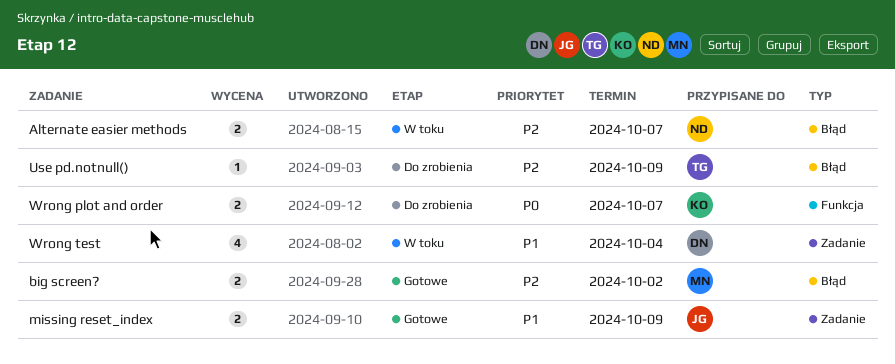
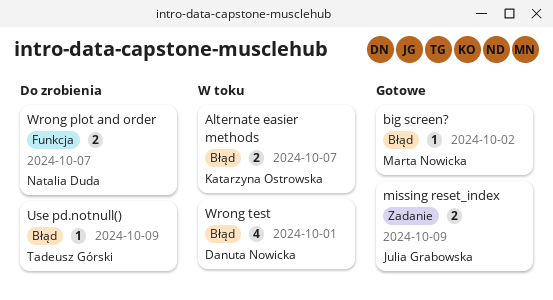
Alternate easier methods, owner: Natalia Duda -> Katarzyna Ostrowska
big screen?, estimate: 2 -> 1
Wrong plot and order, owner: Katarzyna Ostrowska -> Natalia Duda
Wrong test, label: Zadanie -> Błąd
Wrong test, due: Oct 4 -> Oct 1

